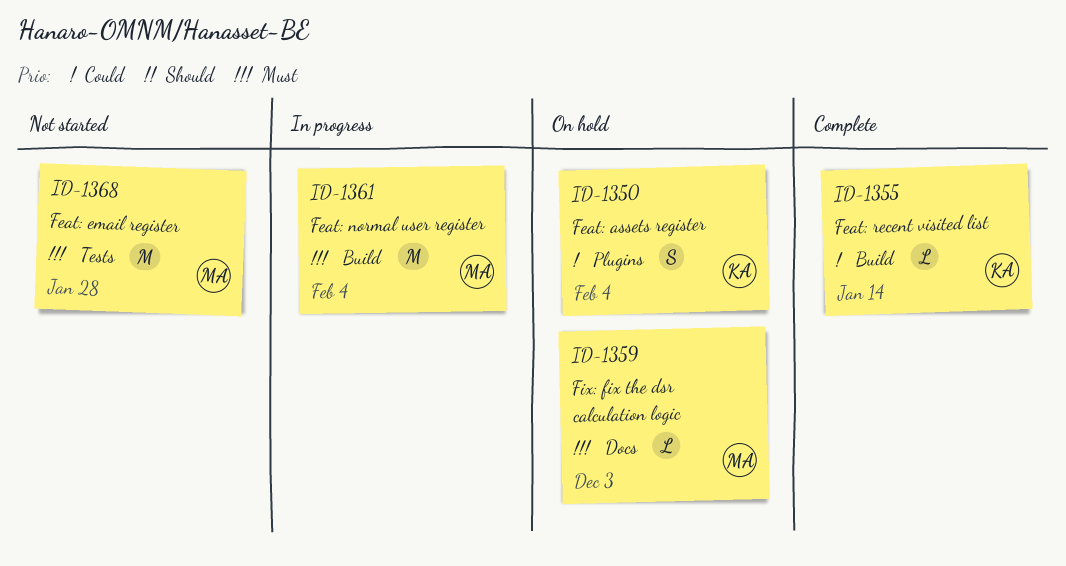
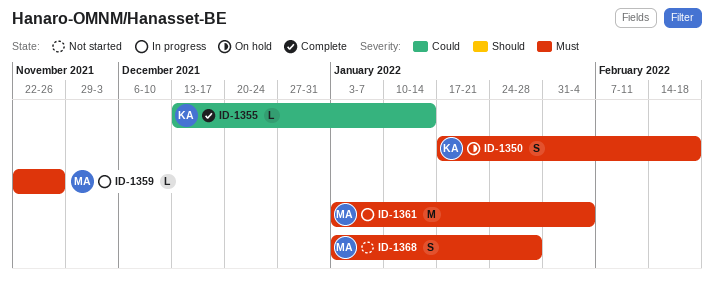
ID-1350, priority: Could -> Must
ID-1350, due: Feb 4 -> Feb 18
ID-1359, status: On hold -> In progress
ID-1359, due: Dec 3 -> Nov 26
ID-1368, estimate: M -> S

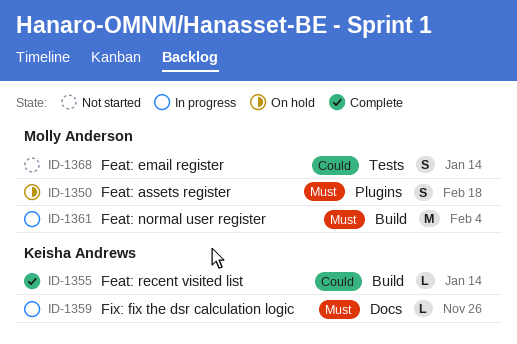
ID-1350, owner: Keisha Andrews -> Molly Anderson
ID-1359, owner: Molly Anderson -> Keisha Andrews
ID-1368, priority: Must -> Could
ID-1368, due: Jan 28 -> Jan 14

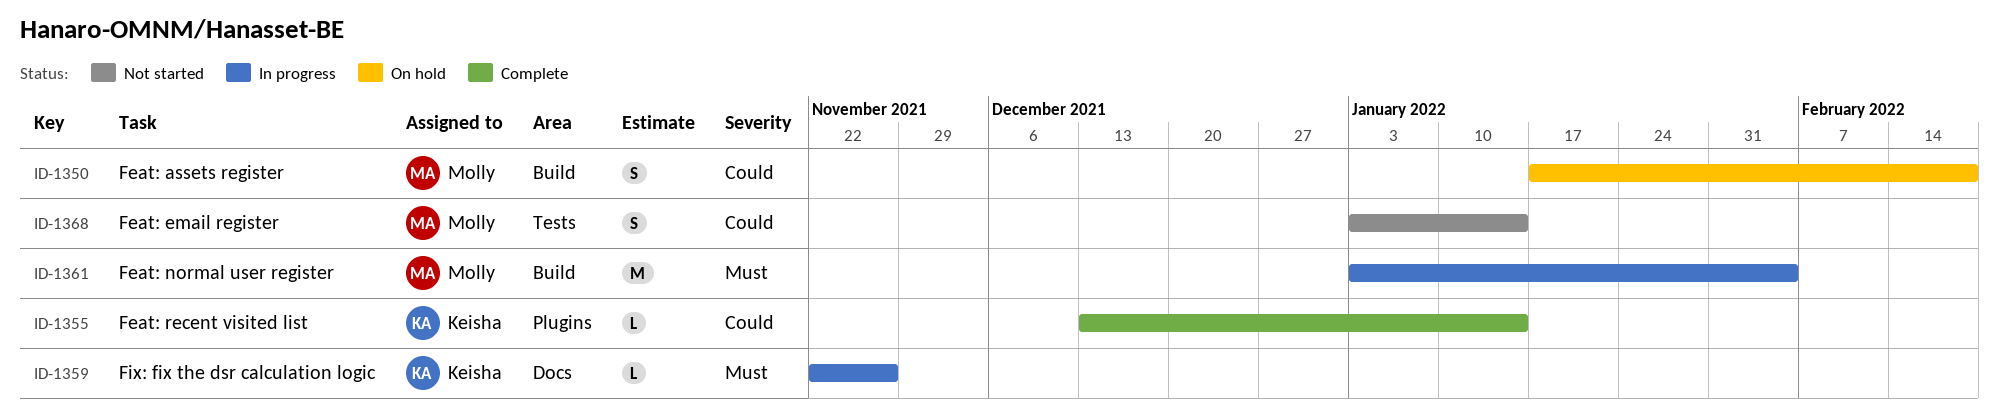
ID-1350, priority: Must -> Could
ID-1350, label: Plugins -> Build
ID-1355, label: Build -> Plugins

